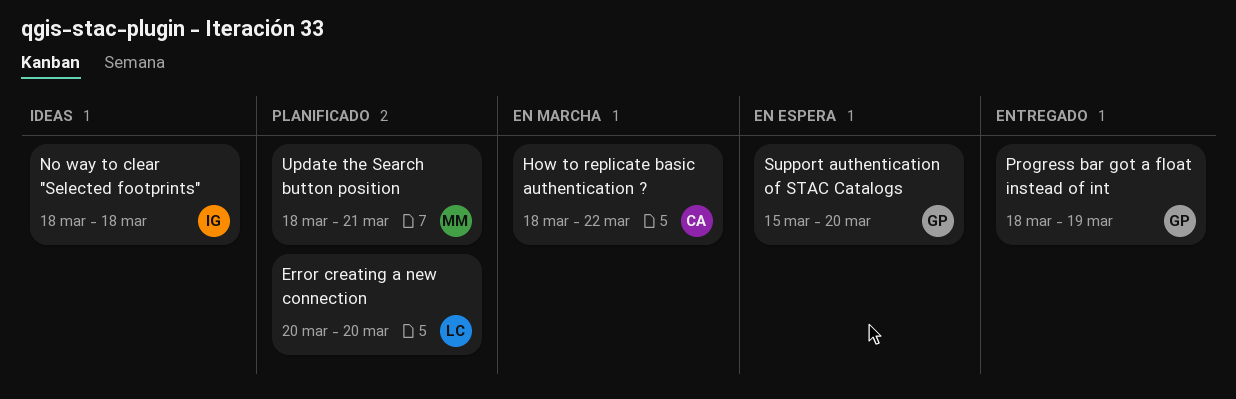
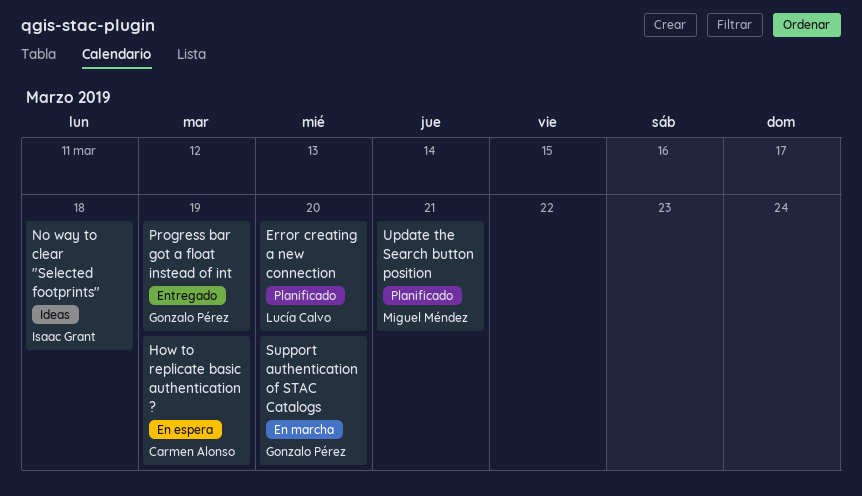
How to replicate basic authentication ?, status: En marcha -> En espera
How to replicate basic authentication ?, due: Mar 22 -> Mar 19
Support authentication of STAC Catalogs, status: En espera -> En marcha

